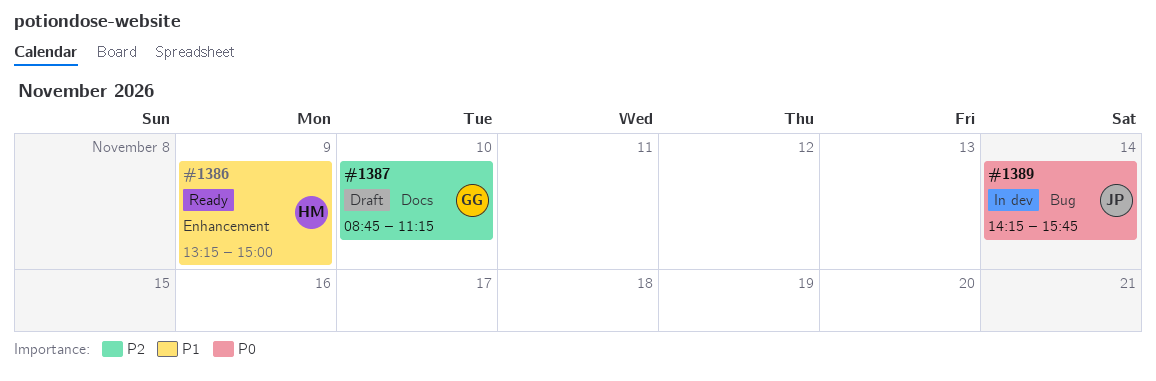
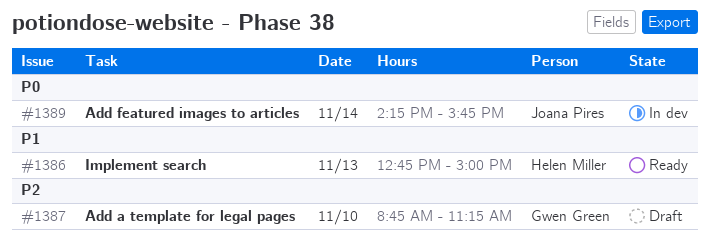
#1386, day: Nov 9 -> Nov 13
#1386, begins: 13:15 -> 12:45

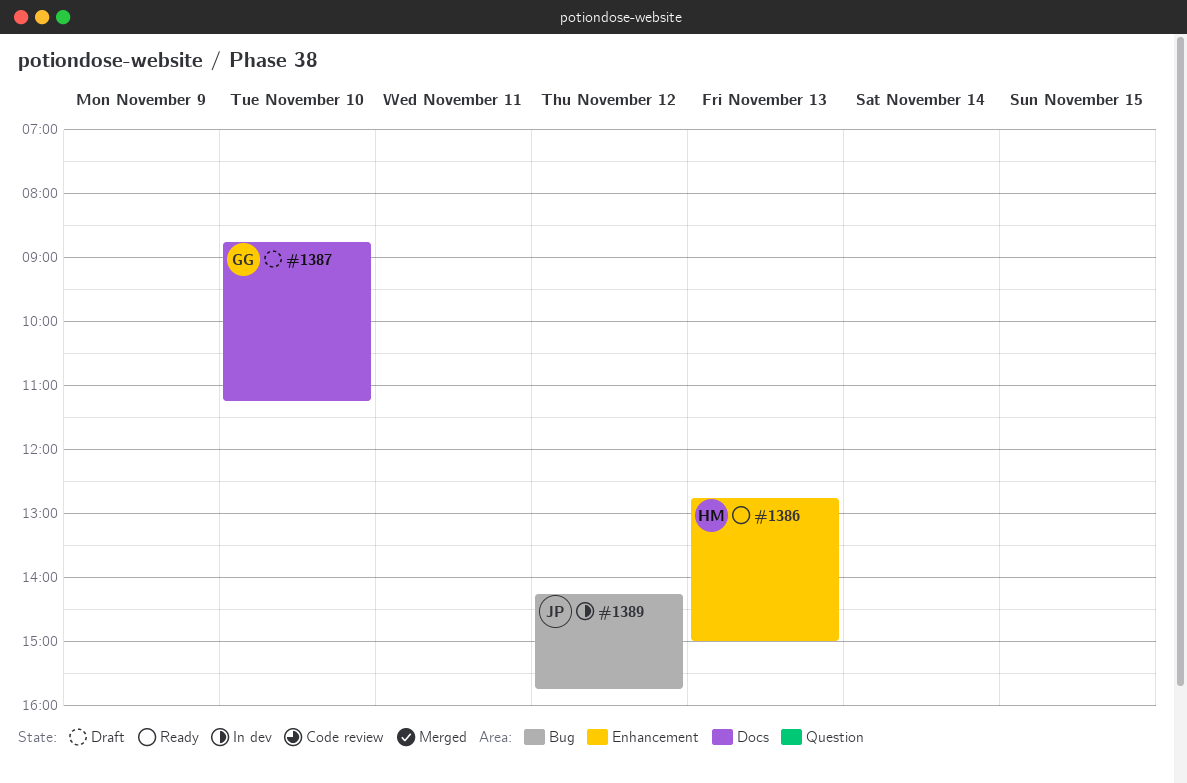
#1389, day: Nov 14 -> Nov 12

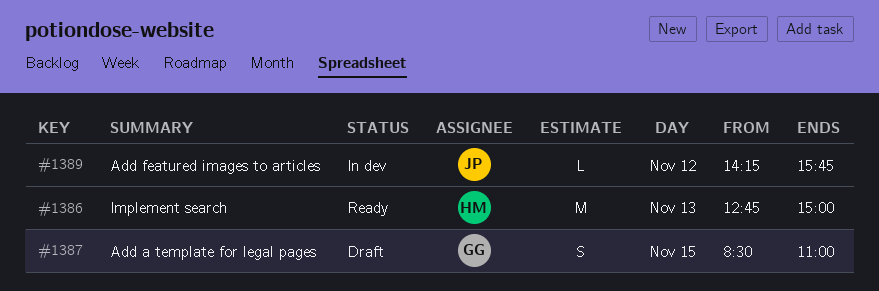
#1387, day: Nov 10 -> Nov 15
#1387, begins: 08:45 -> 08:30
#1387, ends: 11:15 -> 11:00

